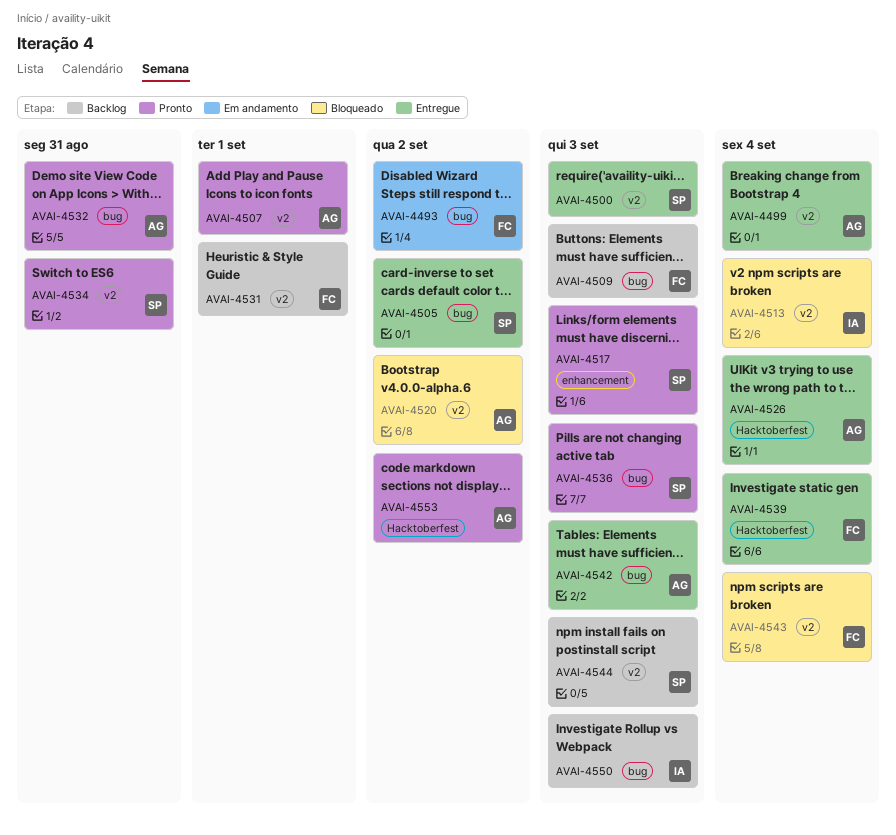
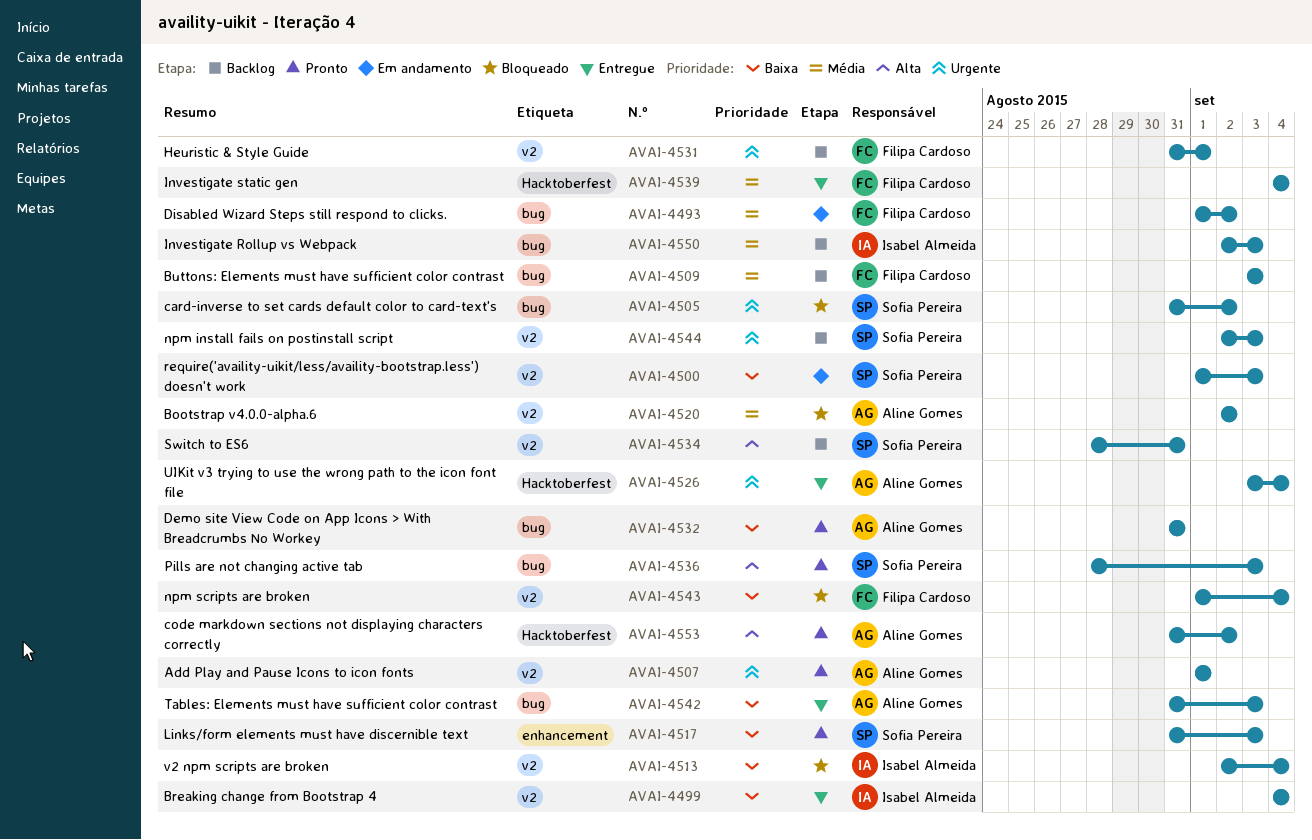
AVAI-4499, owner: Aline Gomes -> Isabel Almeida
AVAI-4500, status: Entregue -> Em andamento
AVAI-4505, status: Entregue -> Bloqueado
AVAI-4534, status: Pronto -> Backlog

